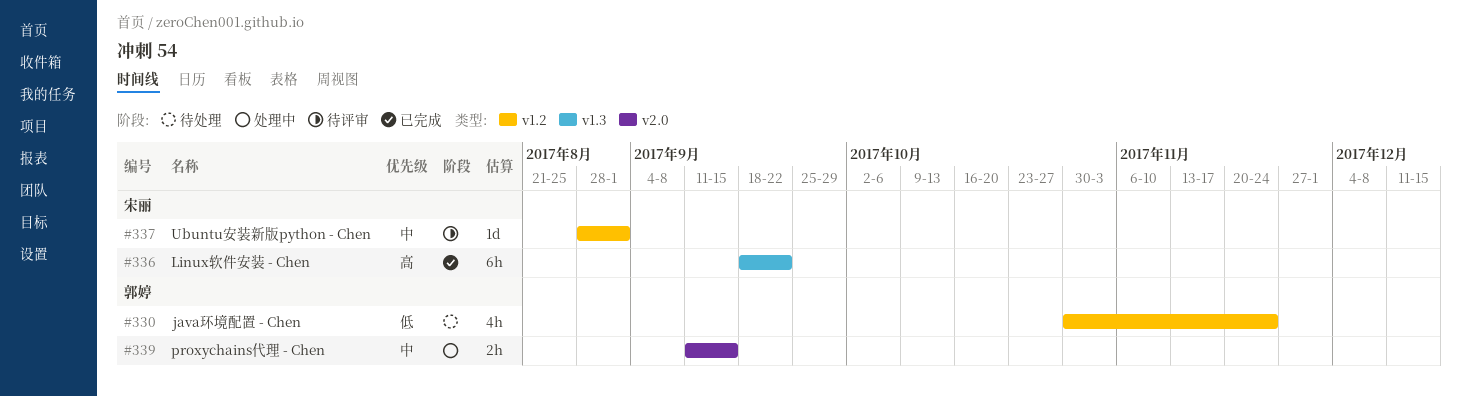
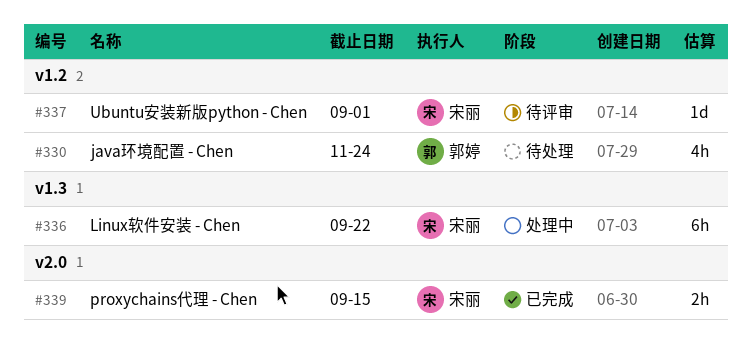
#336, status: 已完成 -> 处理中
#339, status: 处理中 -> 已完成
#339, owner: 郭婷 -> 宋丽

